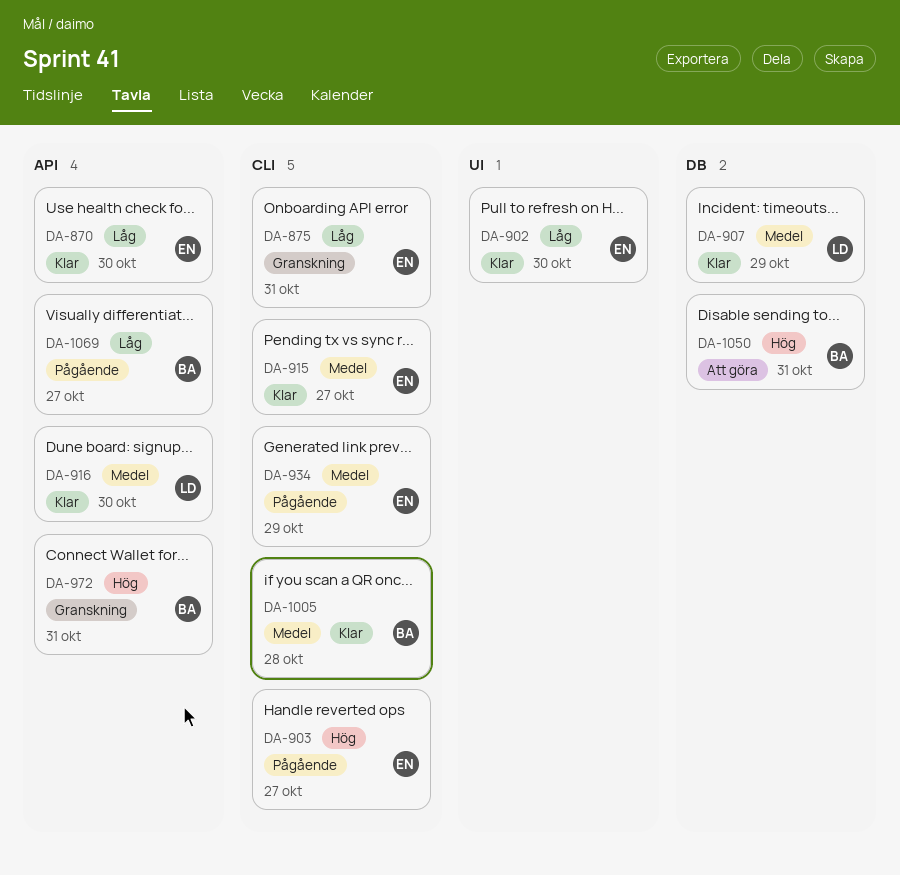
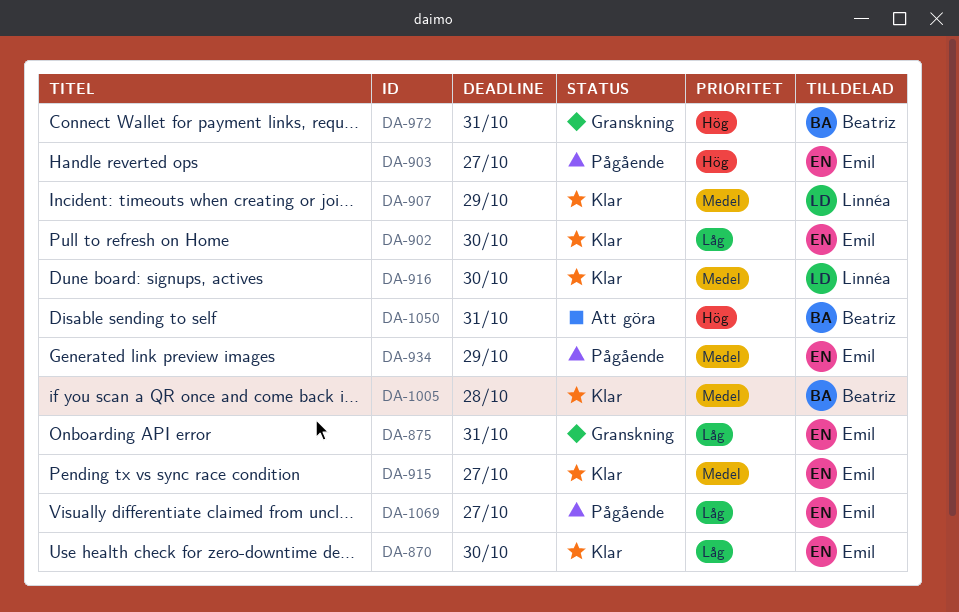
DA-1069, owner: Beatriz -> Emil

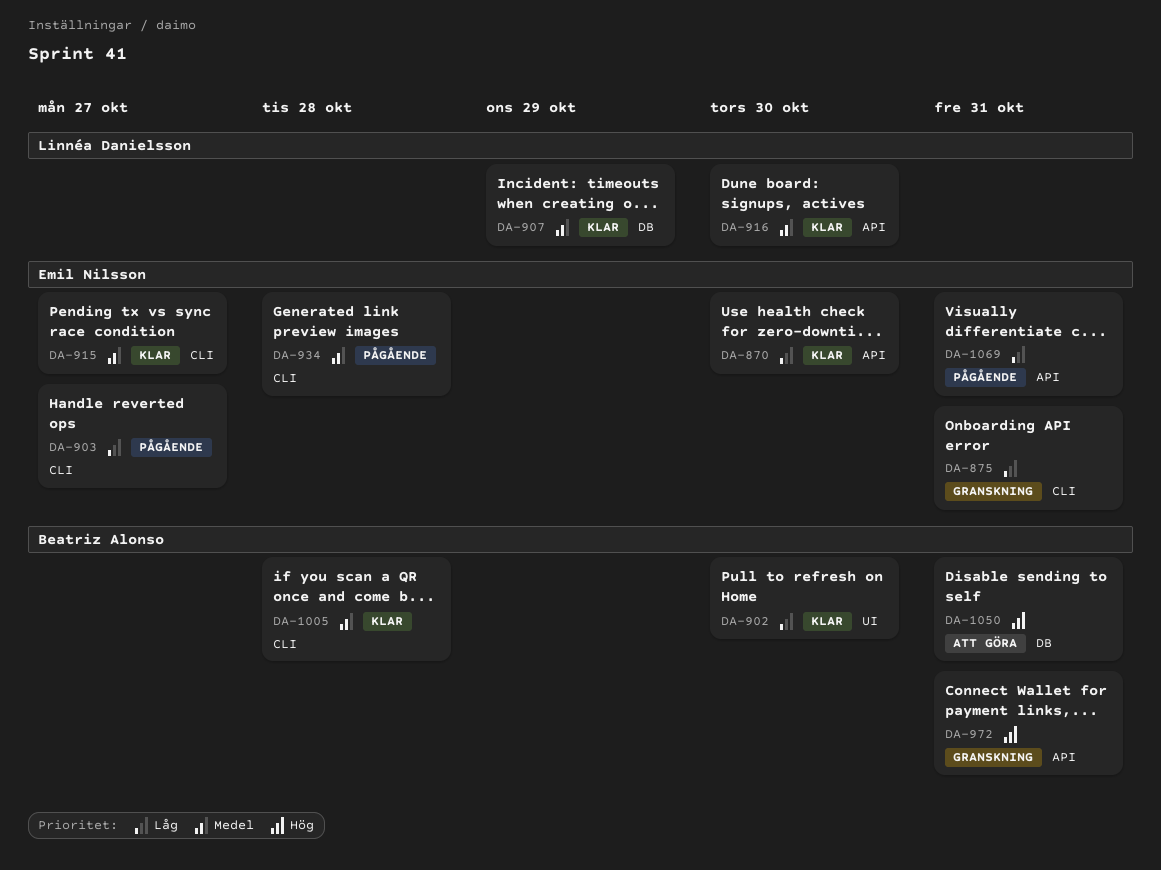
DA-902, owner: Emil Nilsson -> Beatriz Alonso
DA-903, priority: Hög -> Låg
DA-934, due: Oct 29 -> Oct 28
DA-1069, due: Oct 27 -> Oct 31

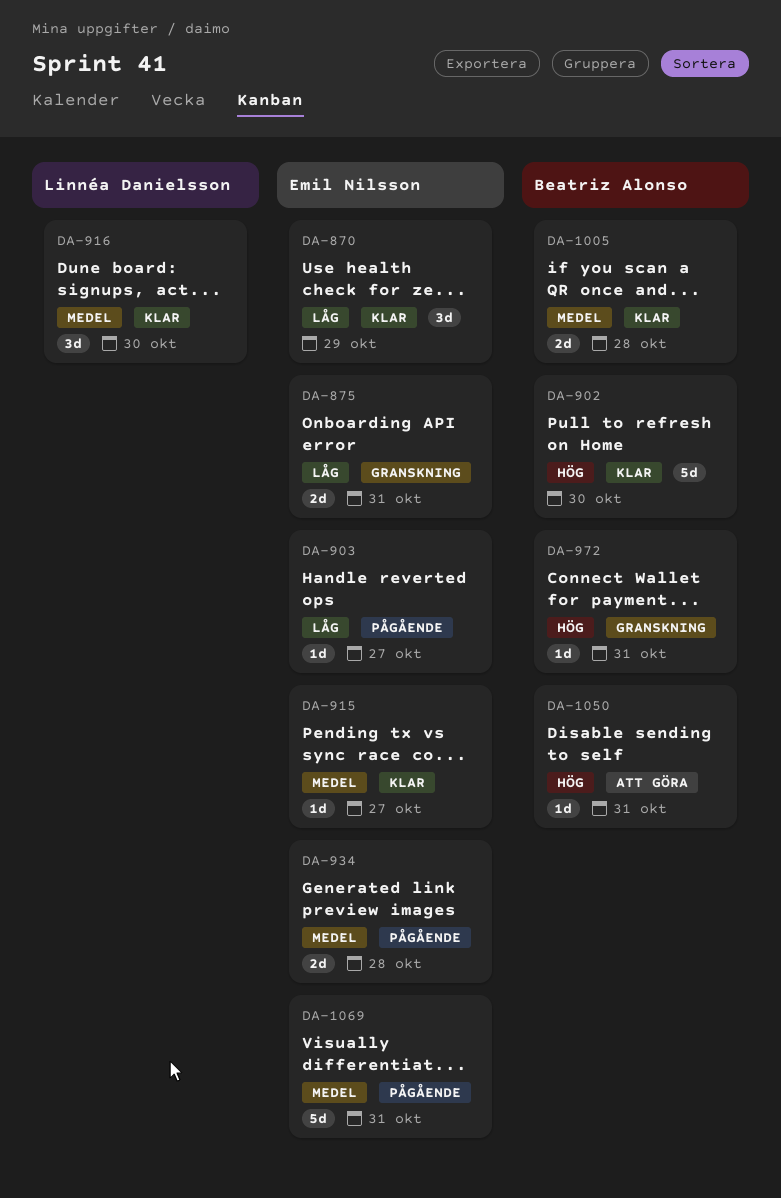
DA-870, due: Oct 30 -> Oct 29
DA-902, priority: Låg -> Hög
DA-907: present -> none
DA-1069, priority: Låg -> Medel

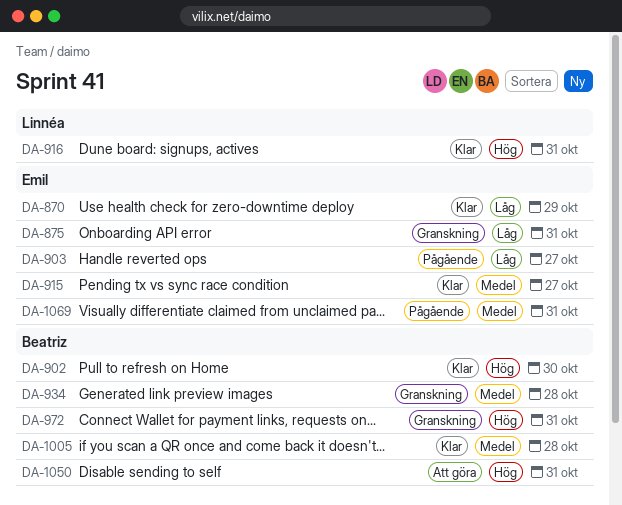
DA-916, priority: Medel -> Hög
DA-916, due: Oct 30 -> Oct 31
DA-934, status: Pågående -> Granskning
DA-934, owner: Emil Nilsson -> Beatriz Alonso

